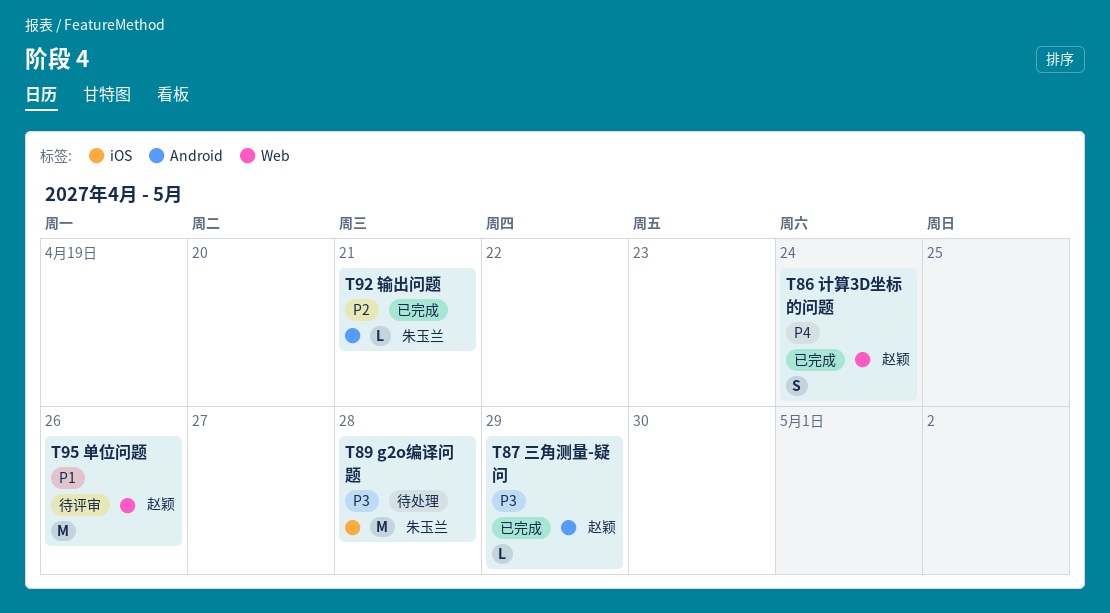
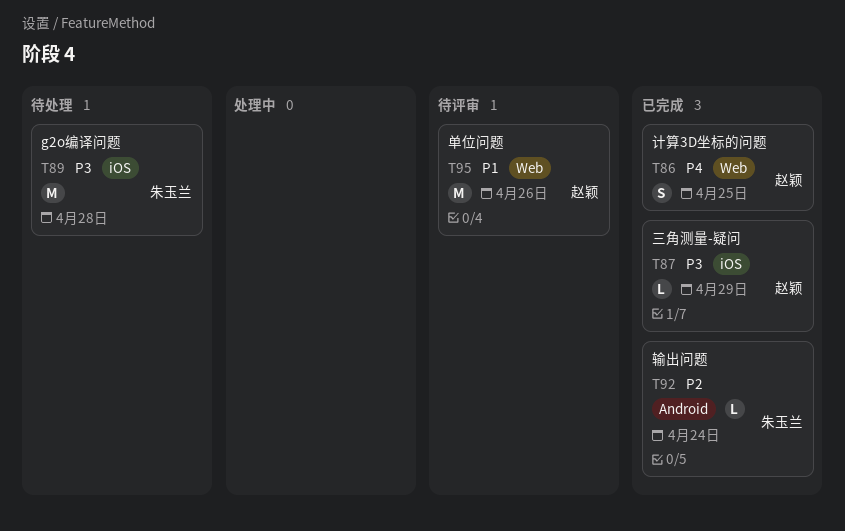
T86, due: Apr 24 -> Apr 25
T87, label: Android -> iOS
T92, due: Apr 21 -> Apr 24

